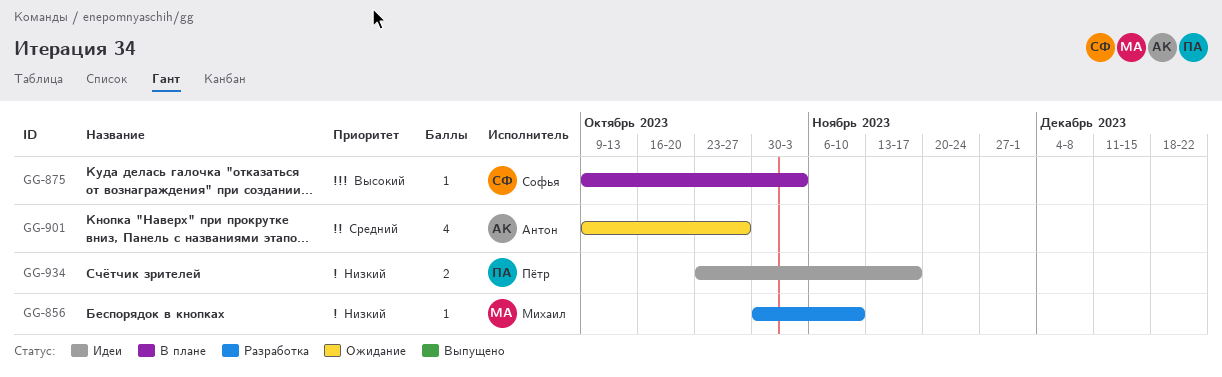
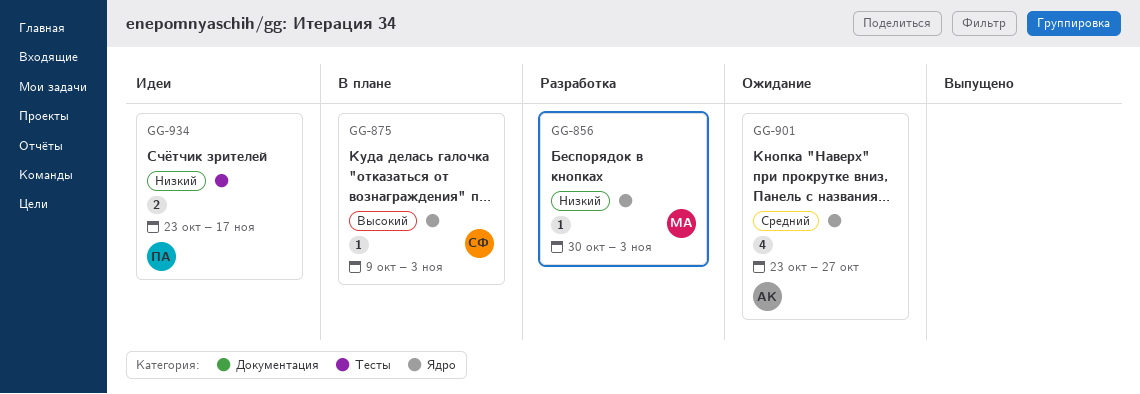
GG-856, due: Nov 10 -> Nov 3
GG-901, start: Oct 9 -> Oct 23

